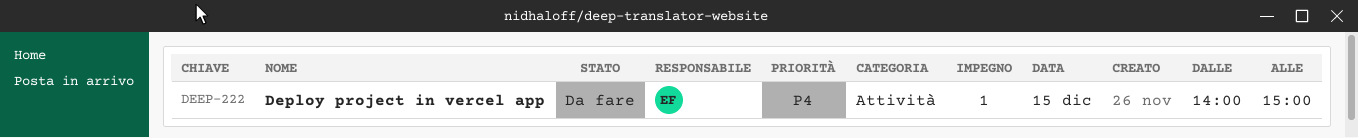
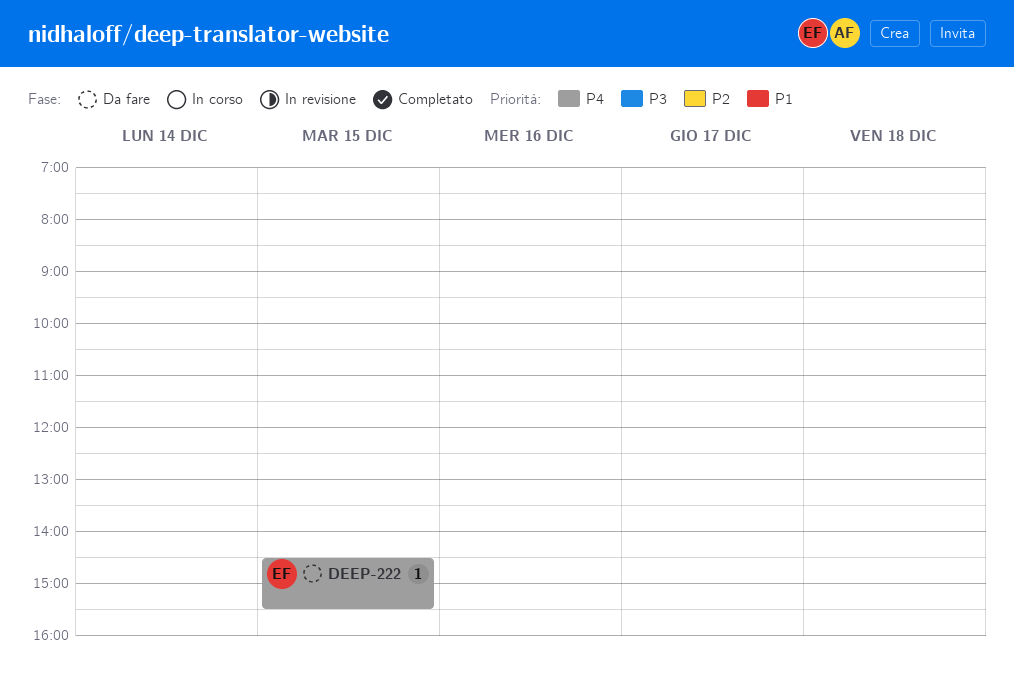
DEEP-222, begins: 14:00 -> 14:30
DEEP-222, ends: 15:00 -> 15:30

